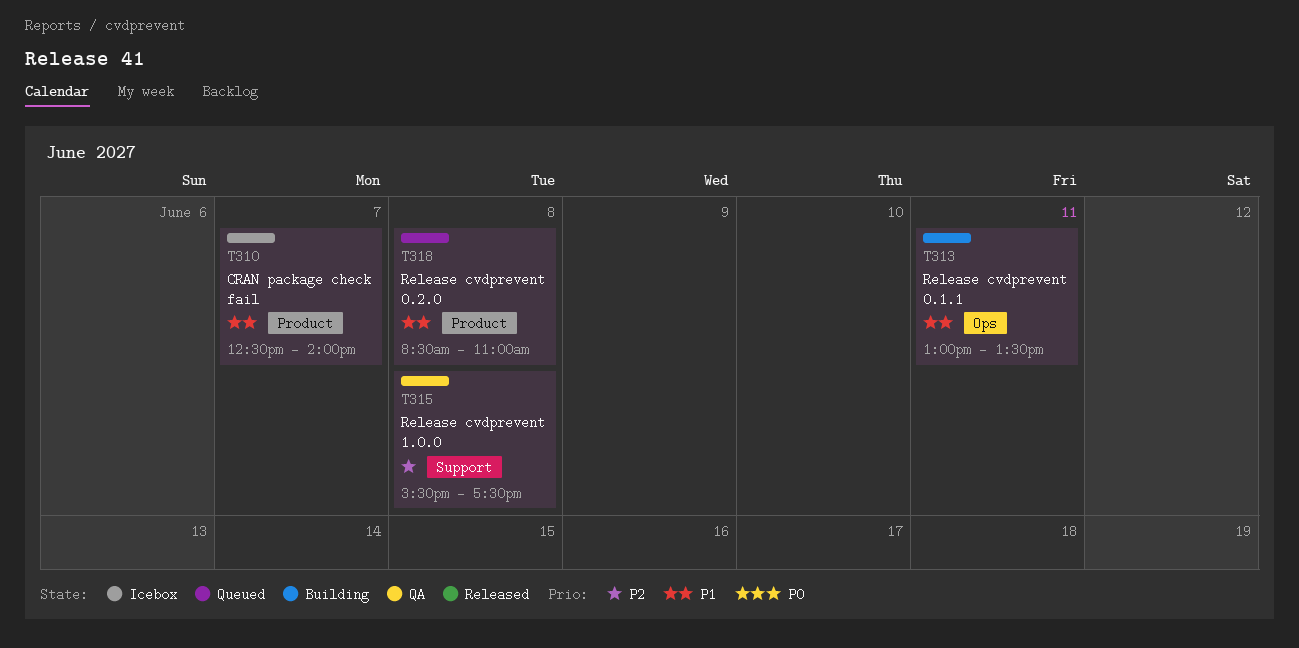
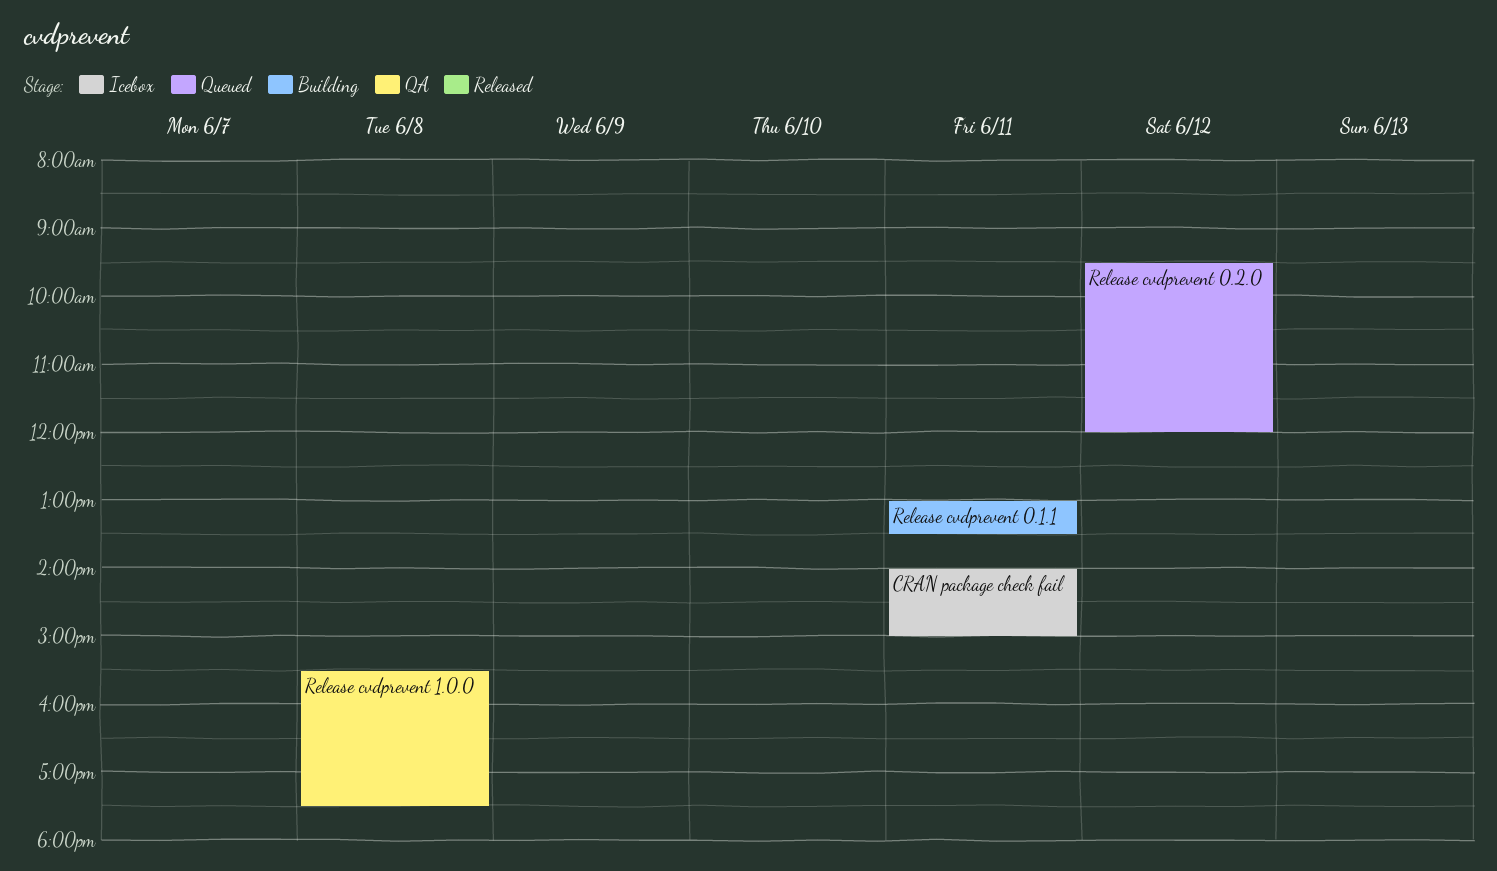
CRAN package check fail, day: Jun 7 -> Jun 11
CRAN package check fail, begins: 12:30 -> 14:00
CRAN package check fail, ends: 14:00 -> 15:00
Release cvdprevent 0.2.0, day: Jun 8 -> Jun 12
Release cvdprevent 0.2.0, begins: 08:30 -> 09:30
Release cvdprevent 0.2.0, ends: 11:00 -> 12:00

